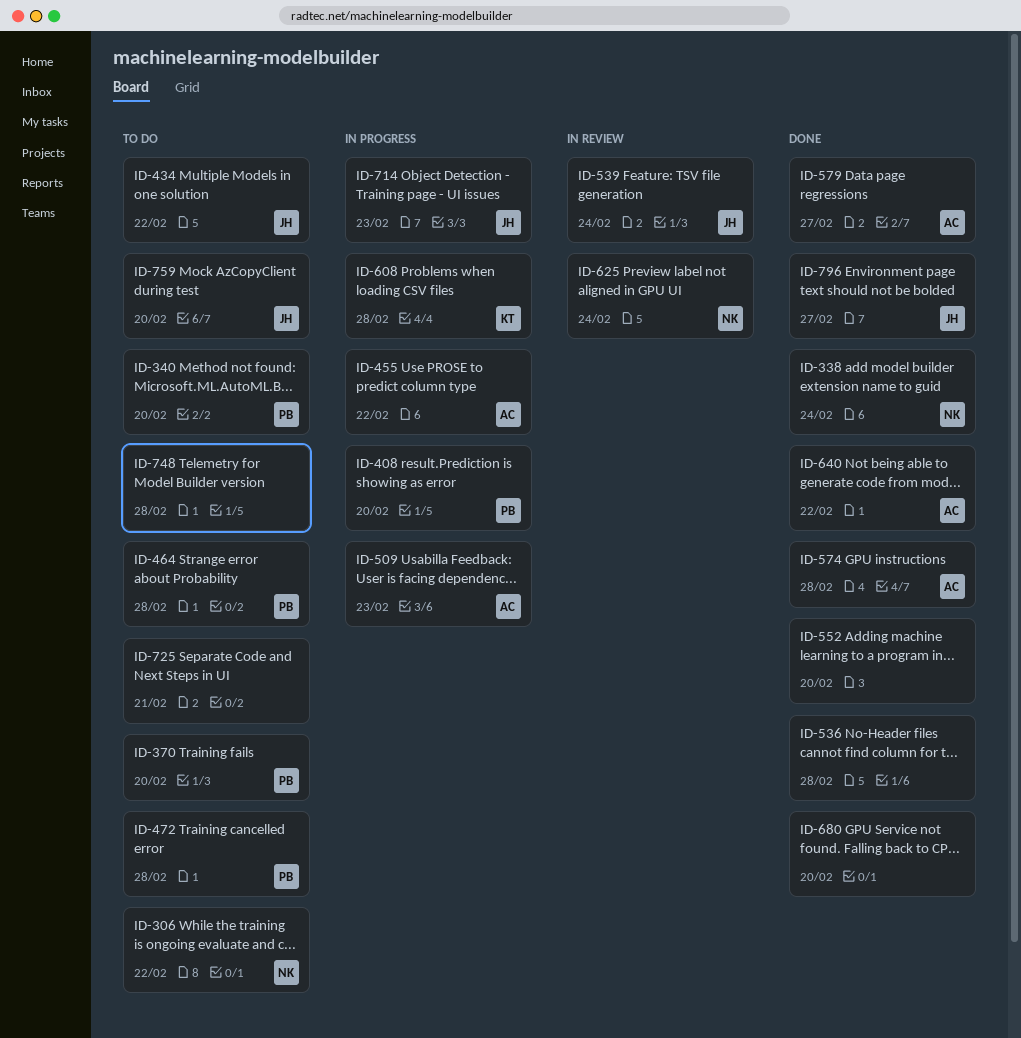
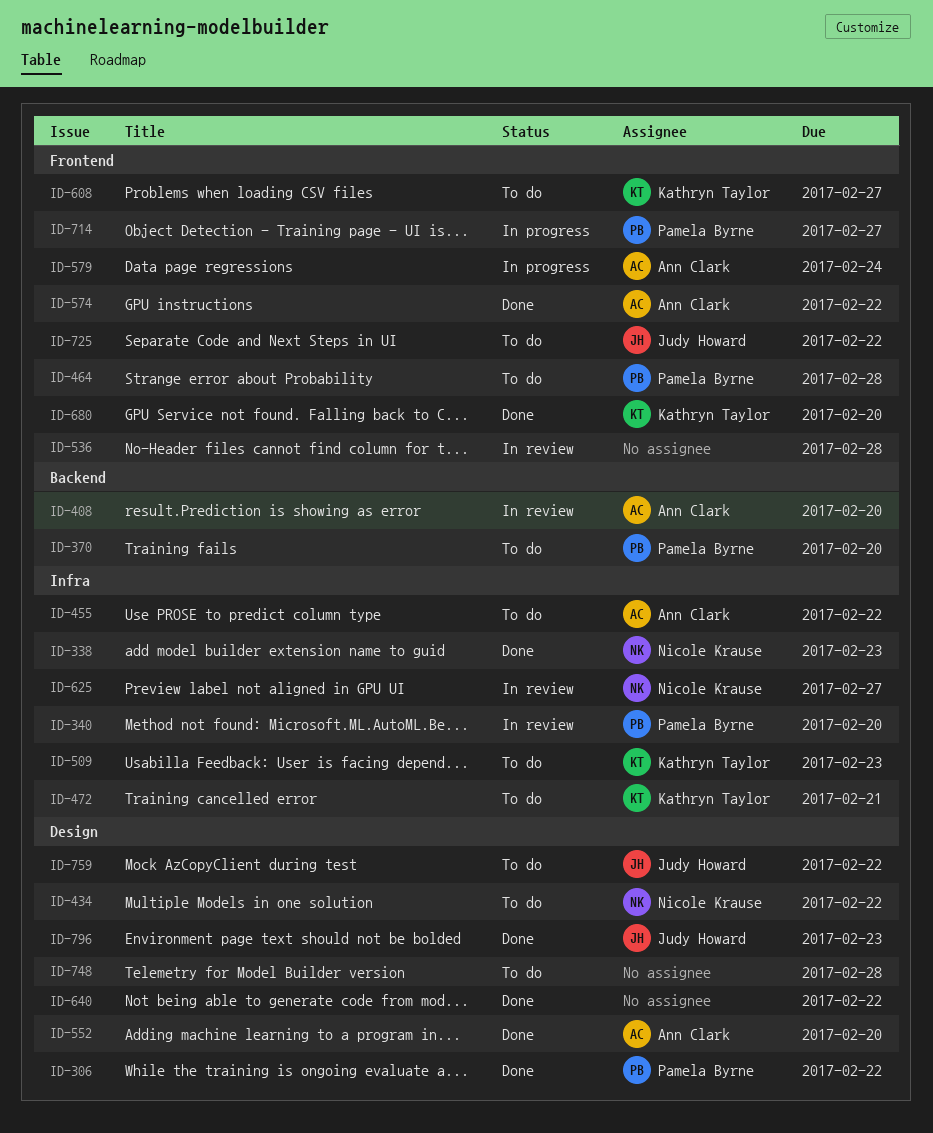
ID-306, status: To do -> Done
ID-306, owner: Nicole Krause -> Pamela Byrne
ID-338, due: Feb 24 -> Feb 23
ID-340, status: To do -> In review
ID-408, status: In progress -> In review
ID-408, owner: Pamela Byrne -> Ann Clark
ID-434, owner: Judy Howard -> Nicole Krause
ID-455, status: In progress -> To do
ID-472, owner: Pamela Byrne -> Kathryn Taylor
ID-472, due: Feb 28 -> Feb 21
ID-509, status: In progress -> To do
ID-509, owner: Ann Clark -> Kathryn Taylor
ID-536, status: Done -> In review
ID-539: present -> none
ID-552, owner: none -> Ann Clark
ID-574, due: Feb 28 -> Feb 22
ID-579, status: Done -> In progress
ID-579, due: Feb 27 -> Feb 24
ID-608, status: In progress -> To do
ID-608, due: Feb 28 -> Feb 27
ID-625, due: Feb 24 -> Feb 27
ID-640, owner: Ann Clark -> none
ID-680, owner: none -> Kathryn Taylor
ID-714, owner: Judy Howard -> Pamela Byrne
ID-714, due: Feb 23 -> Feb 27
ID-725, owner: none -> Judy Howard
ID-725, due: Feb 21 -> Feb 22
ID-759, due: Feb 20 -> Feb 22
ID-796, due: Feb 27 -> Feb 23

